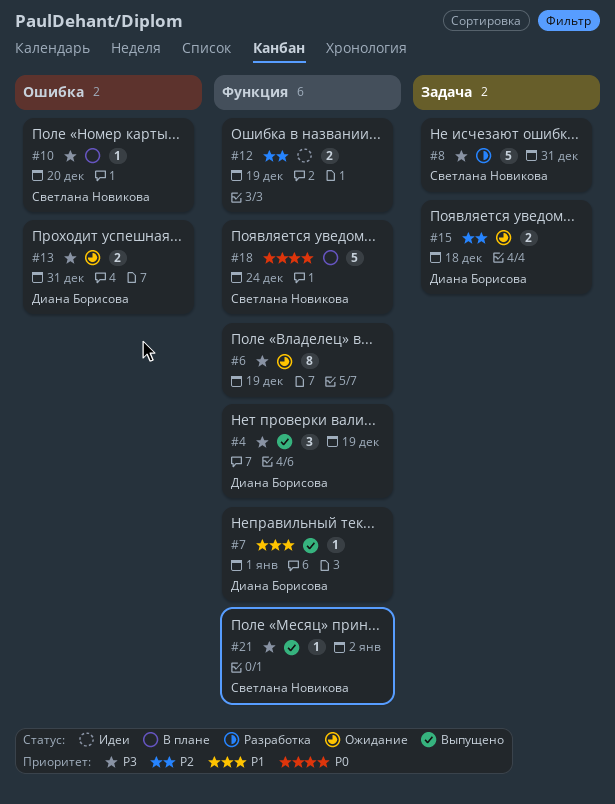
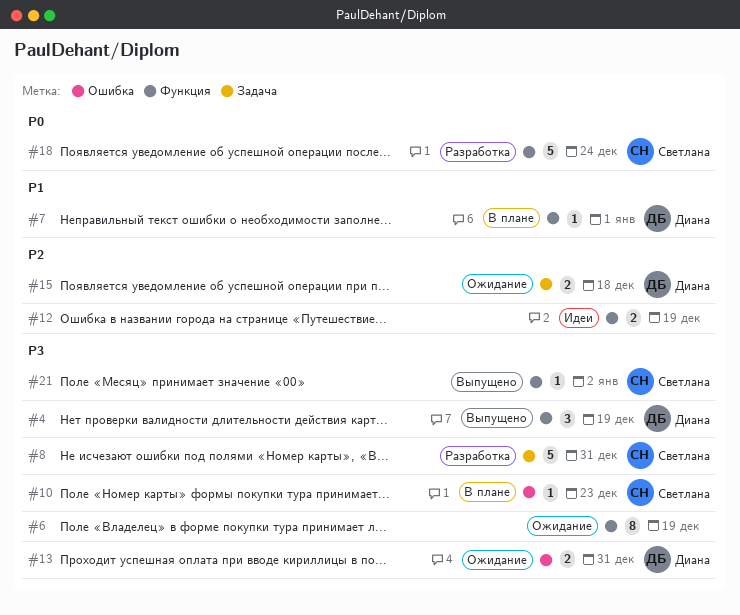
#7, status: Выпущено -> В плане
#10, due: Dec 20 -> Dec 23
#18, status: В плане -> Разработка

